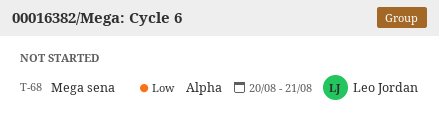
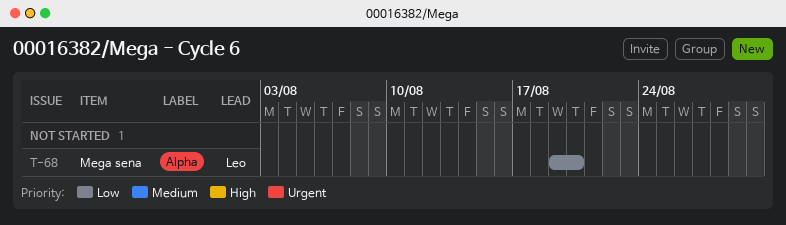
T-68, start: Aug 20 -> Aug 19
T-68, due: Aug 21 -> Aug 20

